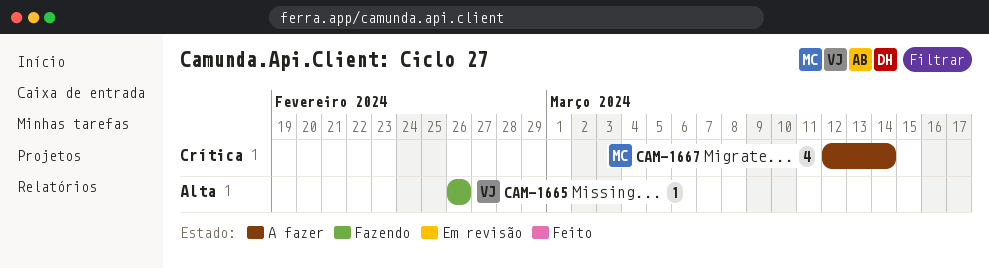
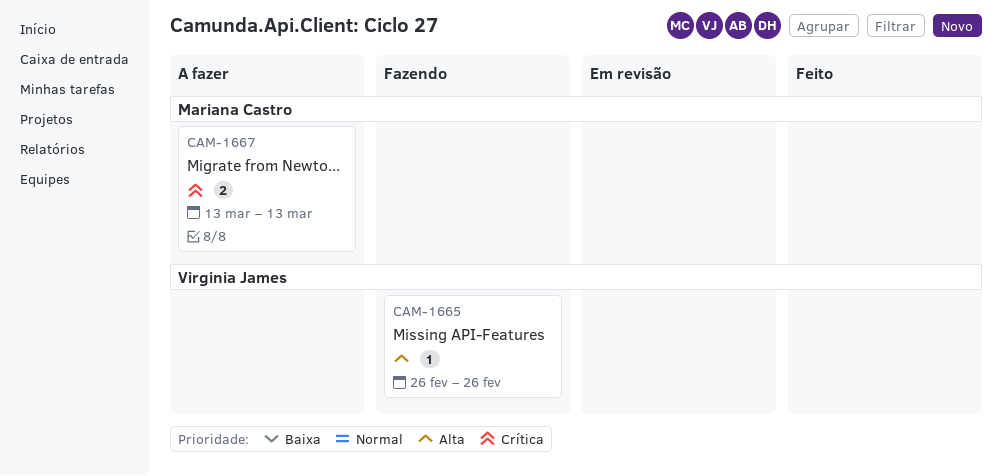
CAM-1667, estimate: 4 -> 2
CAM-1667, start: Mar 12 -> Mar 13
CAM-1667, due: Mar 14 -> Mar 13

